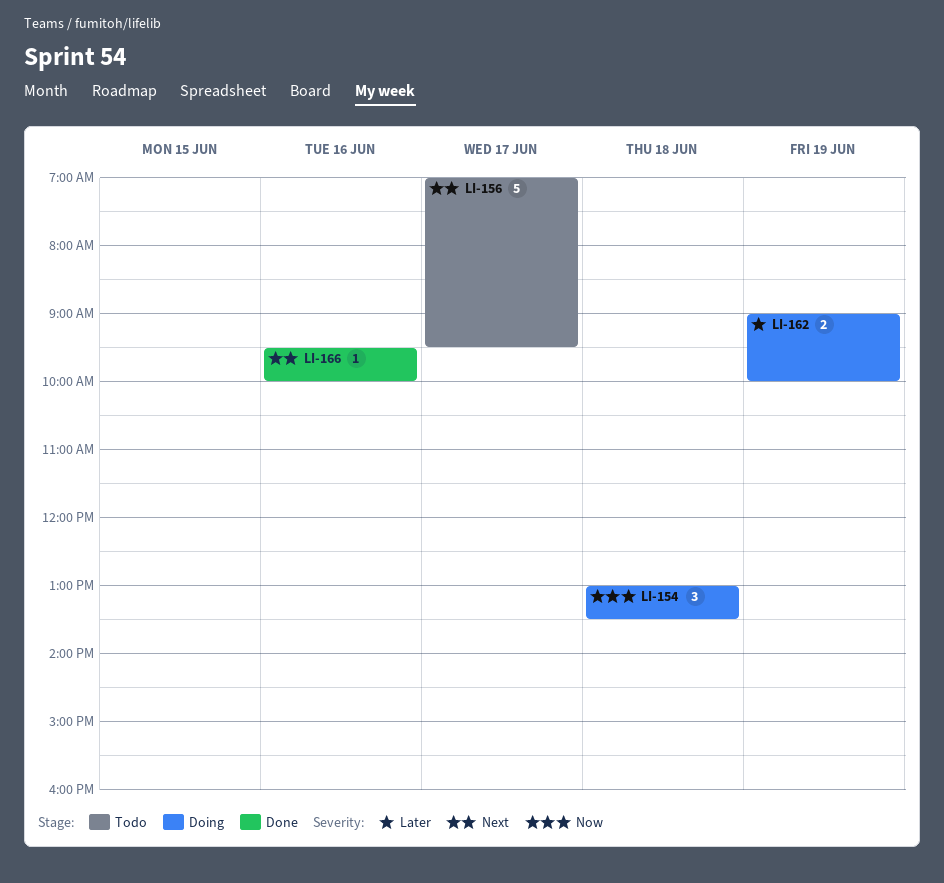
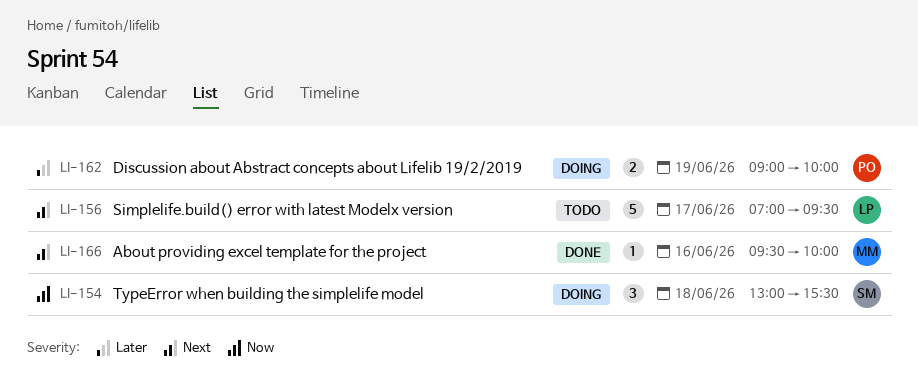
LI-154, ends: 13:30 -> 15:30

